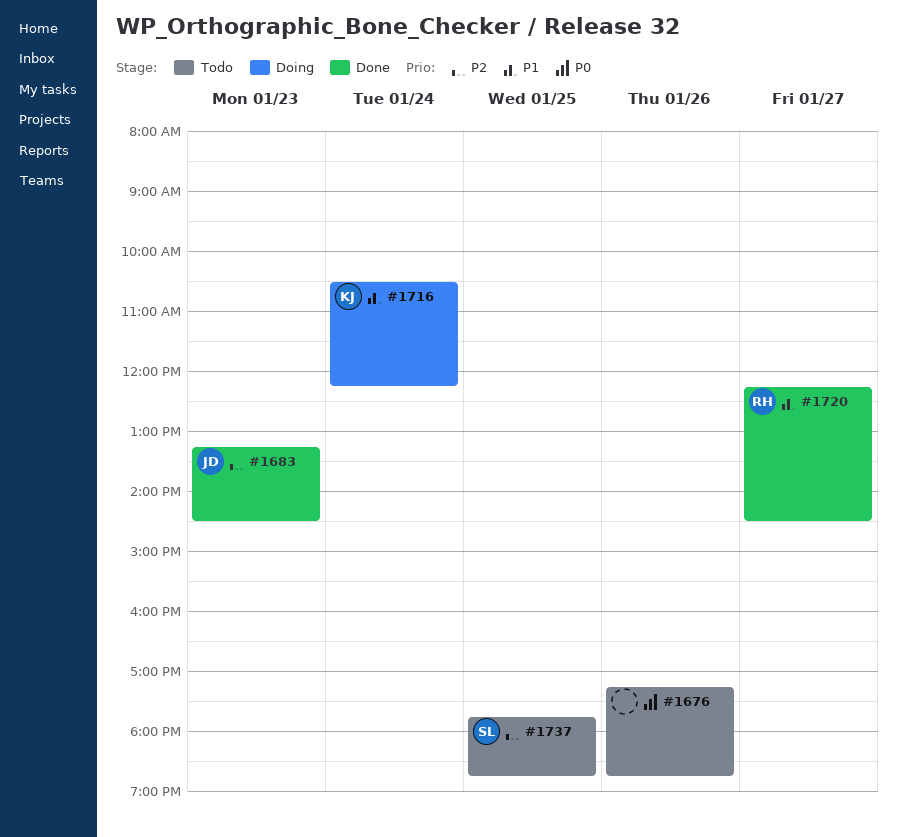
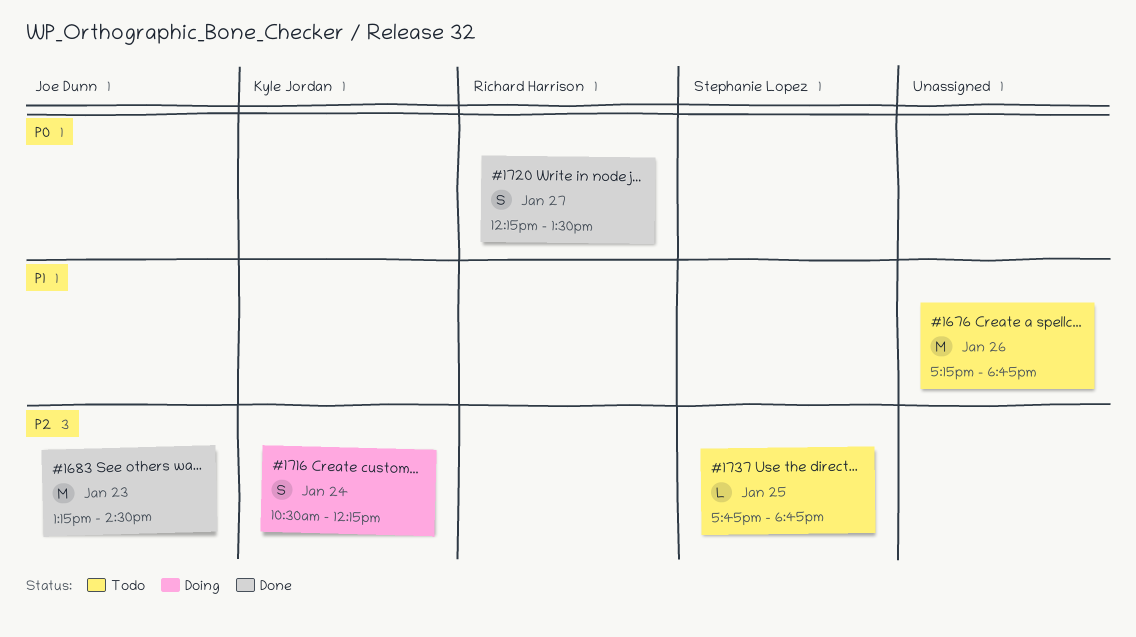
#1676, priority: P0 -> P1
#1716, priority: P1 -> P2
#1720, priority: P1 -> P0
#1720, ends: 14:30 -> 13:30

